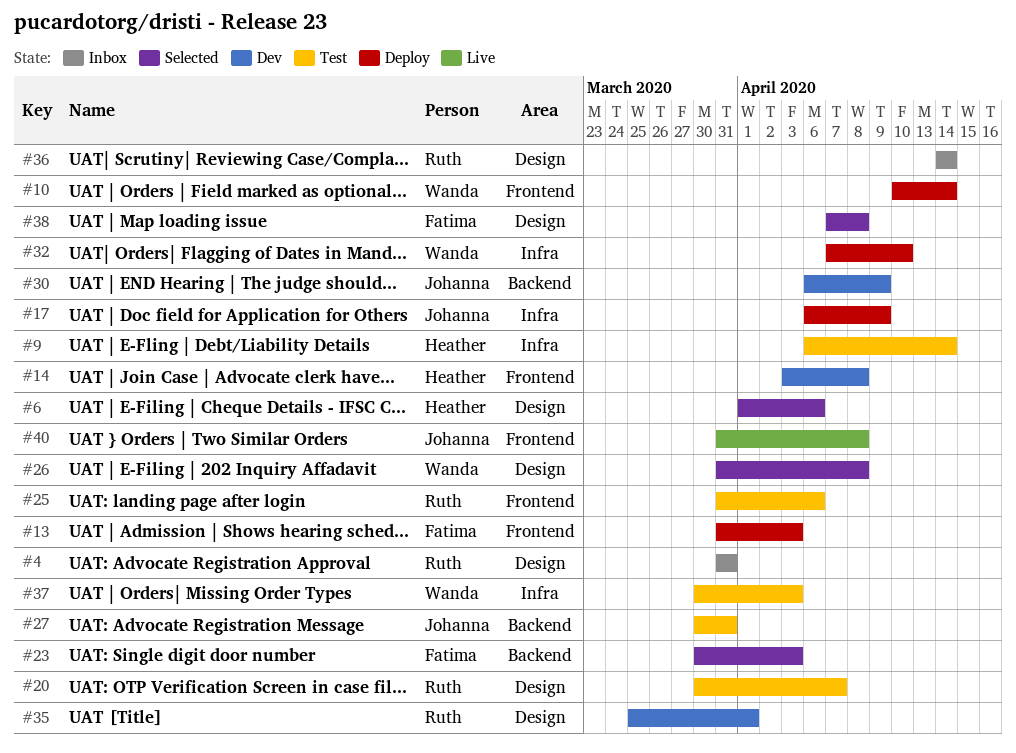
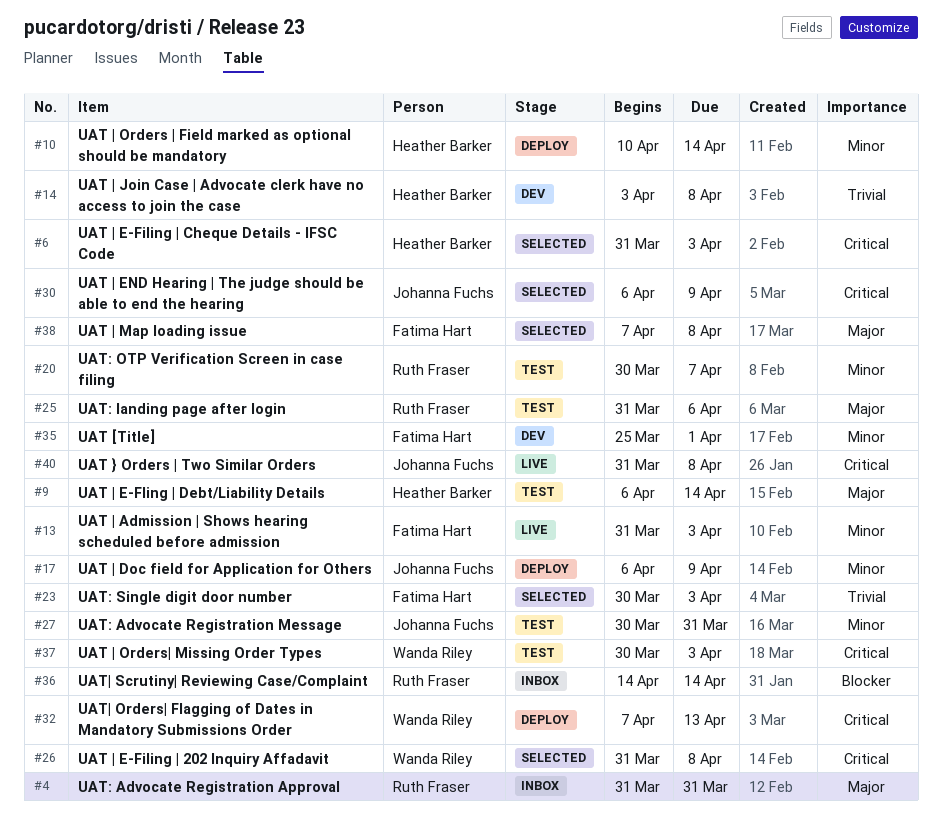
#6, start: Apr 1 -> Mar 31
#6, due: Apr 6 -> Apr 3
#10, owner: Wanda Riley -> Heather Barker
#13, status: Deploy -> Live
#30, status: Dev -> Selected
#32, due: Apr 10 -> Apr 13
#35, owner: Ruth Fraser -> Fatima Hart

